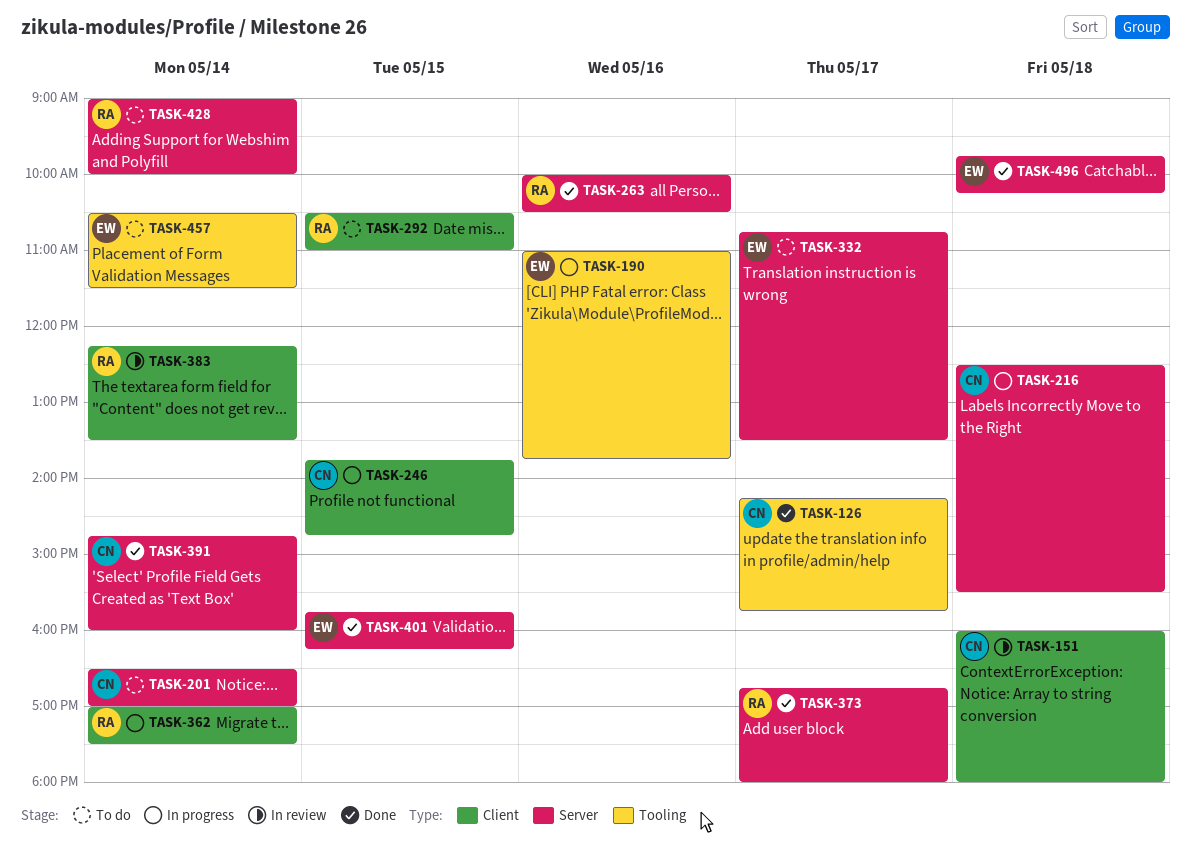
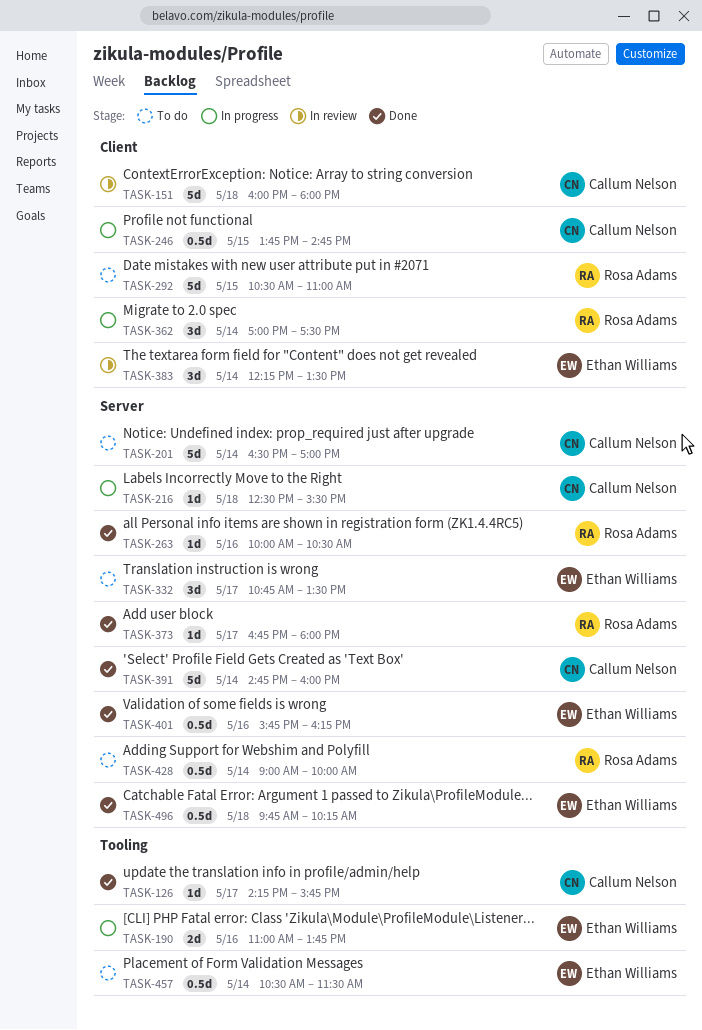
TASK-383, owner: Rosa Adams -> Ethan Williams
TASK-401, day: May 15 -> May 16

